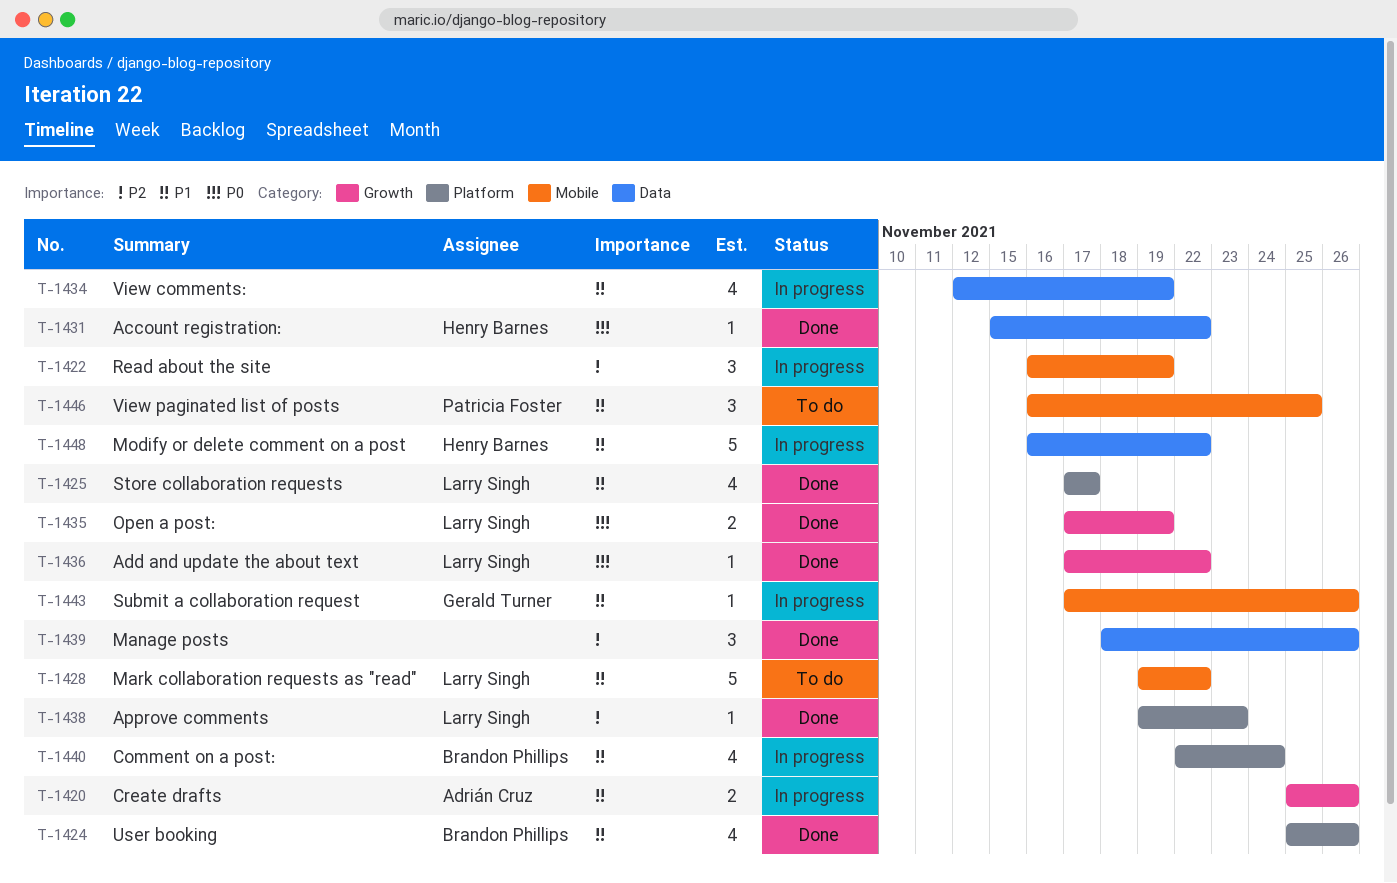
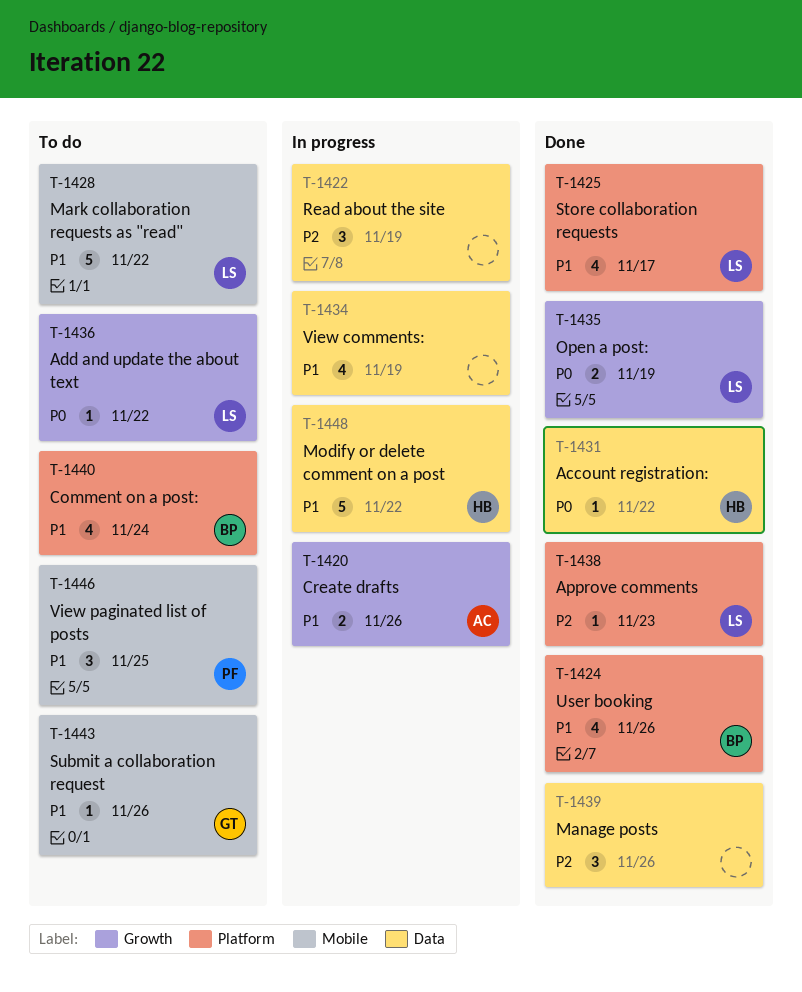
T-1422, label: Mobile -> Data
T-1436, status: Done -> To do
T-1440, status: In progress -> To do
T-1443, status: In progress -> To do

